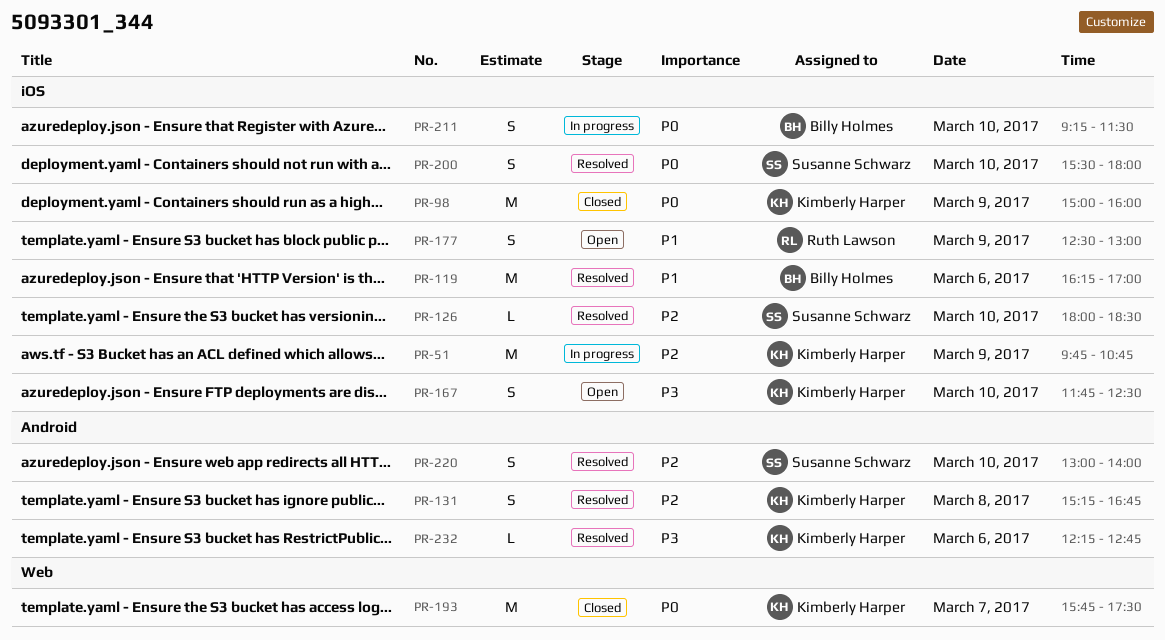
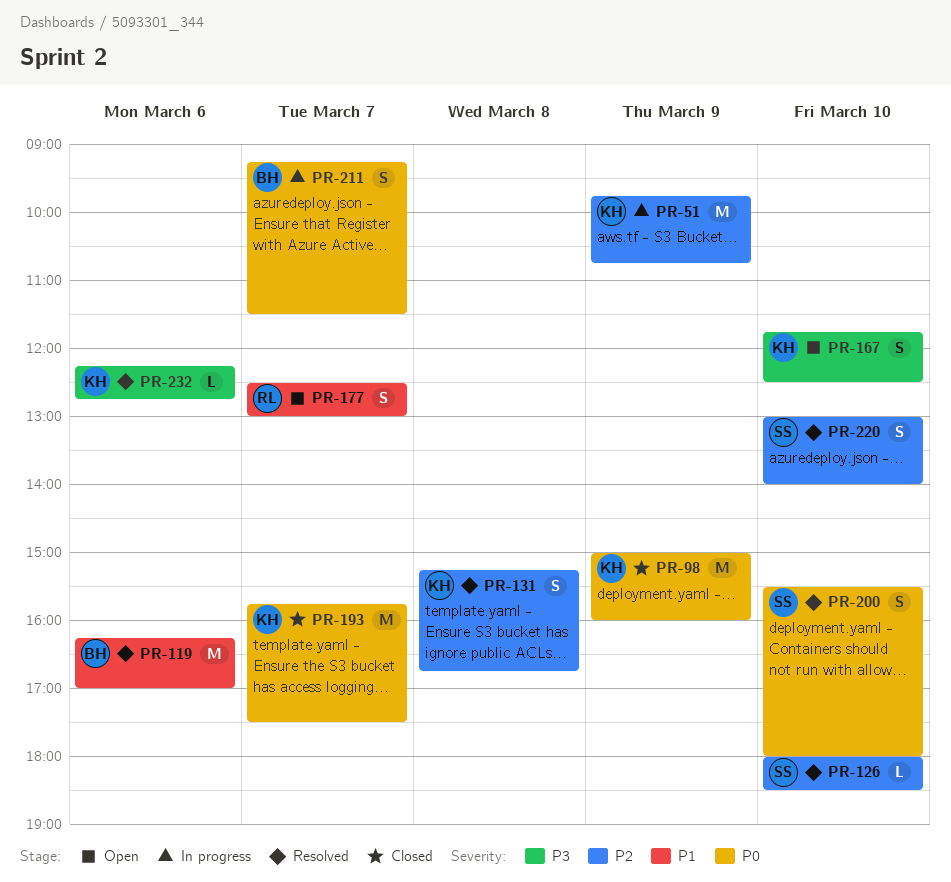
PR-177, day: Mar 9 -> Mar 7
PR-211, day: Mar 10 -> Mar 7

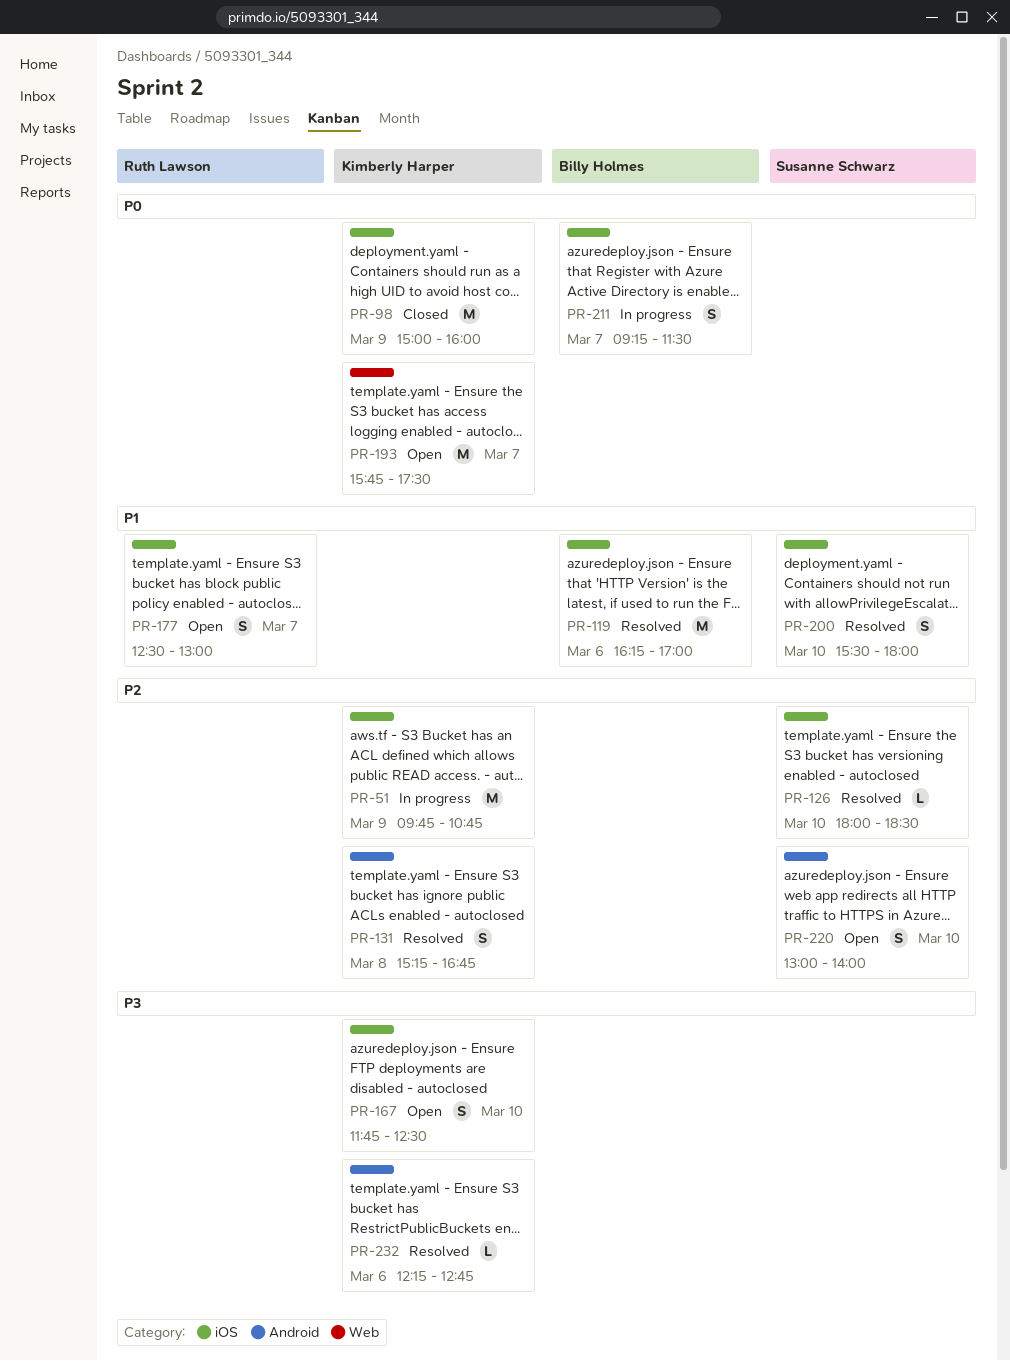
PR-193, status: Closed -> Open
PR-200, priority: P0 -> P1
PR-220, status: Resolved -> Open

